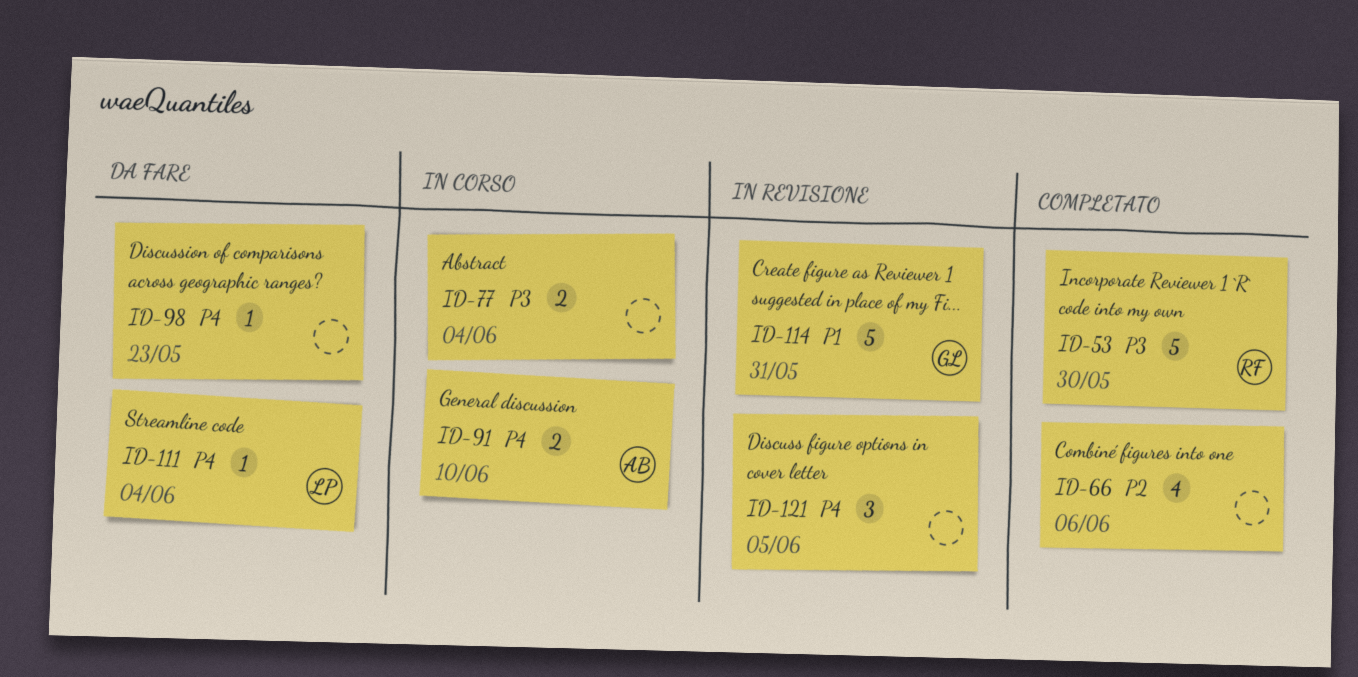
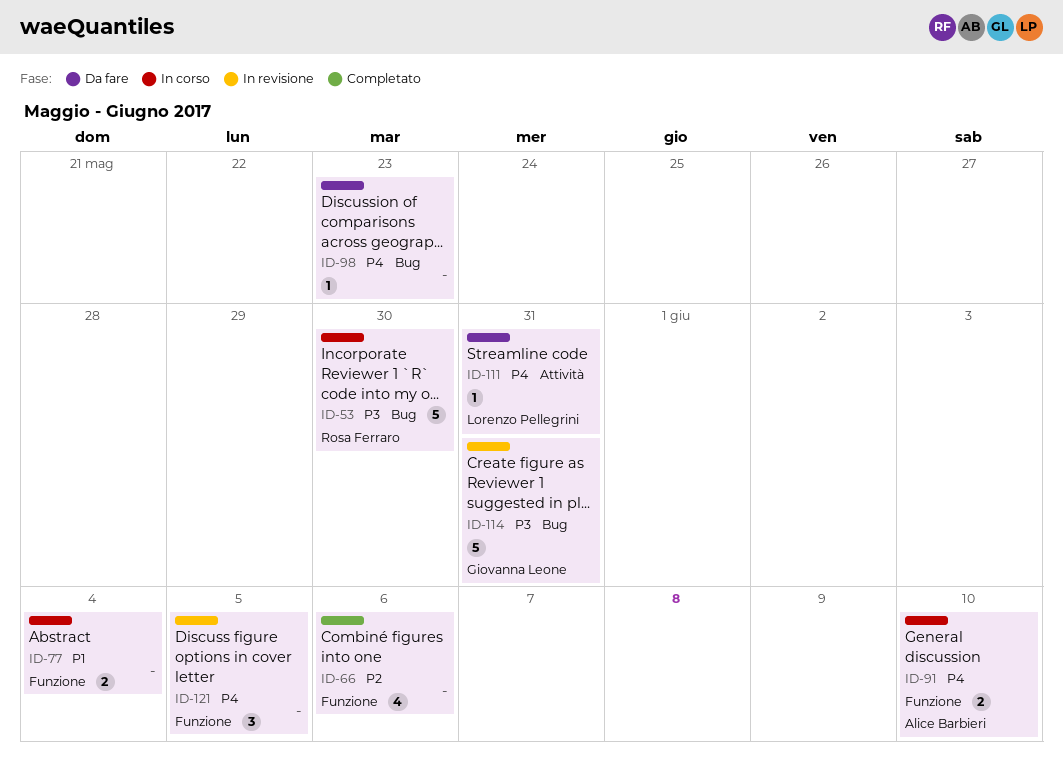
ID-53, status: Completato -> In corso
ID-77, priority: P3 -> P1
ID-111, due: Jun 4 -> May 31
ID-114, priority: P1 -> P3

